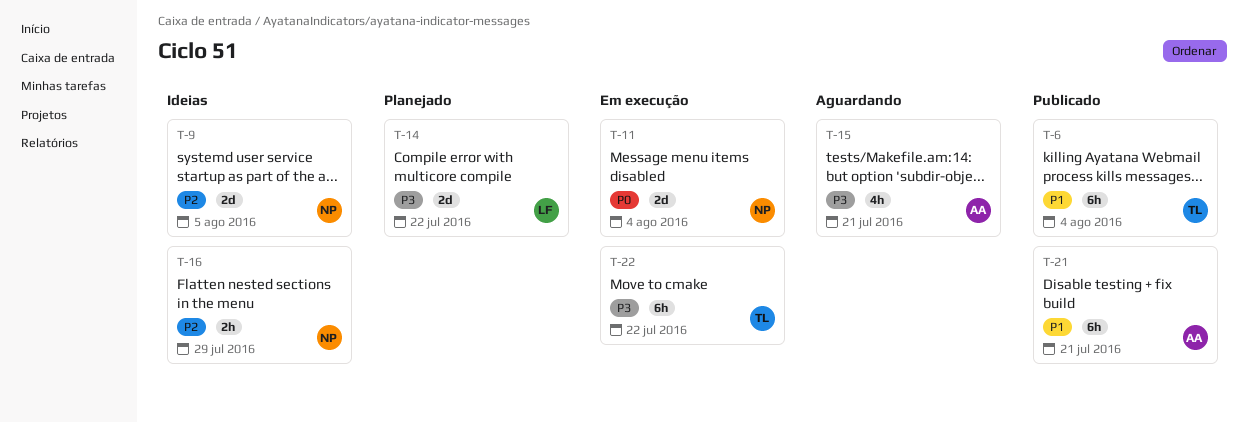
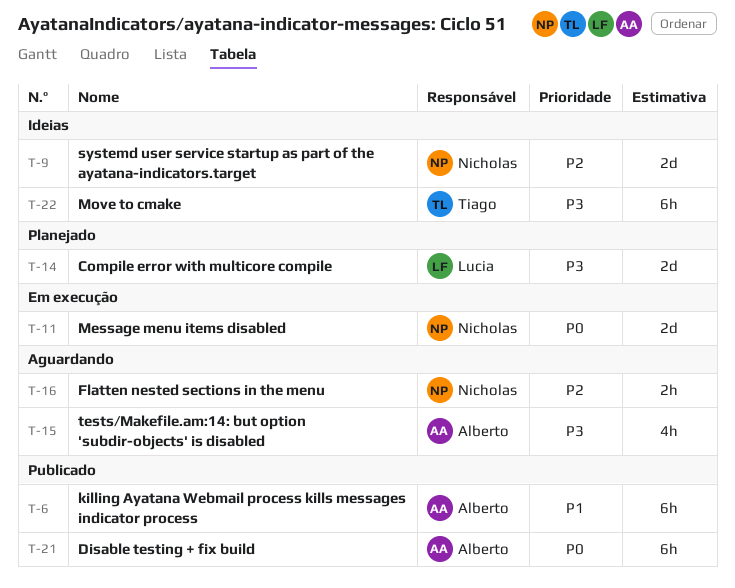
T-6, owner: Tiago -> Alberto
T-16, status: Ideias -> Aguardando
T-21, priority: P1 -> P0
T-22, status: Em execução -> Ideias

